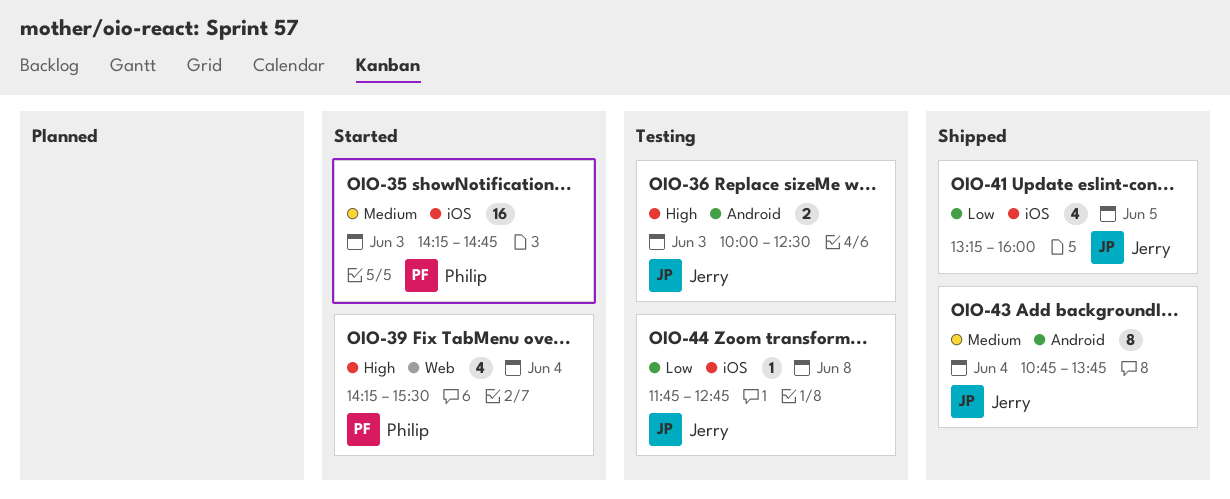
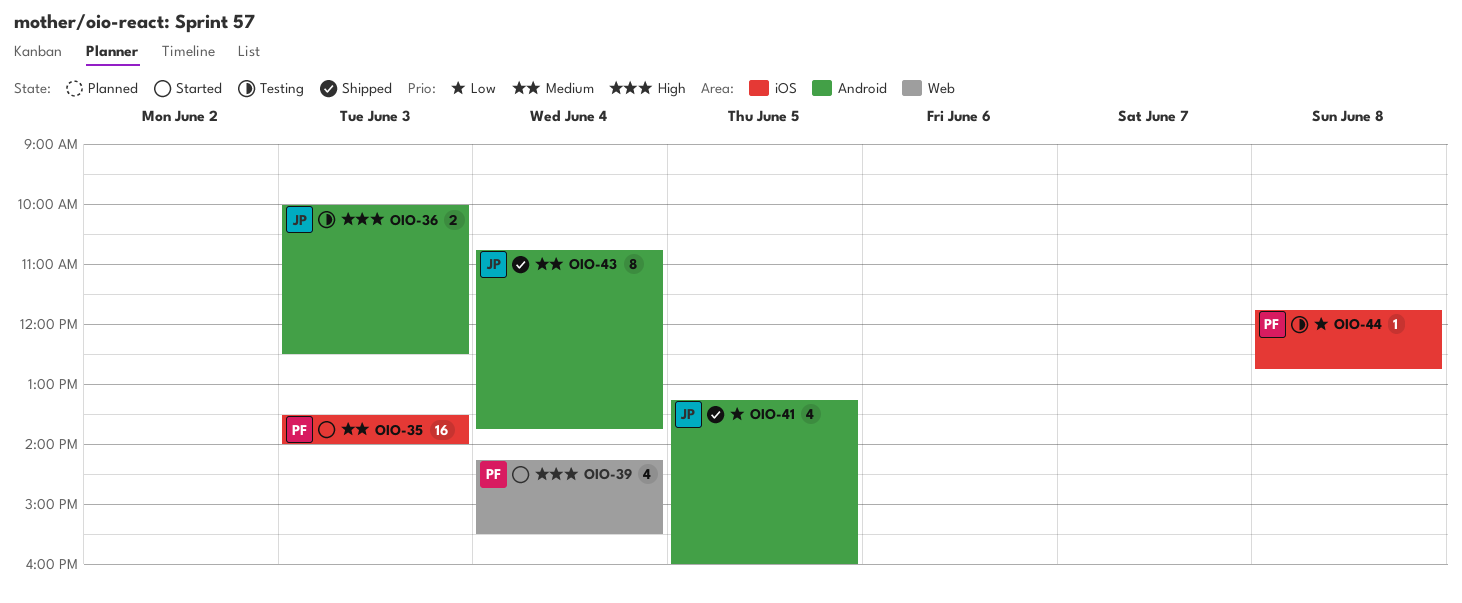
OIO-35, begins: 14:15 -> 13:30
OIO-35, ends: 14:45 -> 14:00
OIO-41, label: iOS -> Android
OIO-44, owner: Jerry -> Philip

